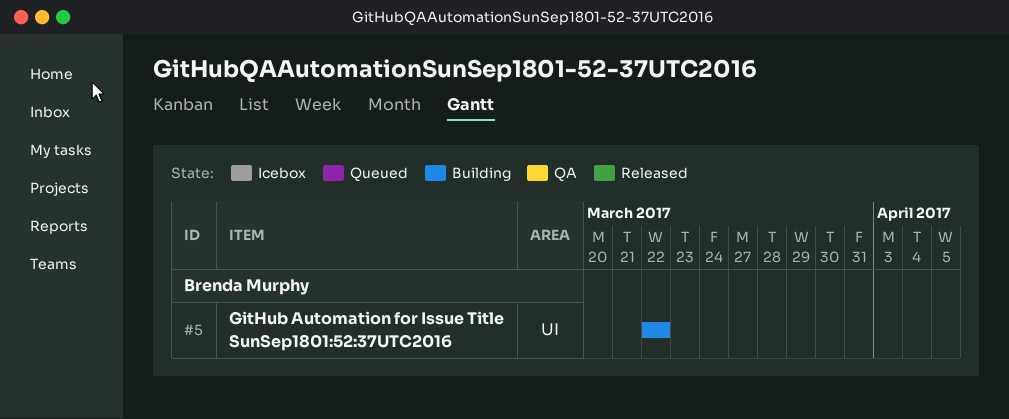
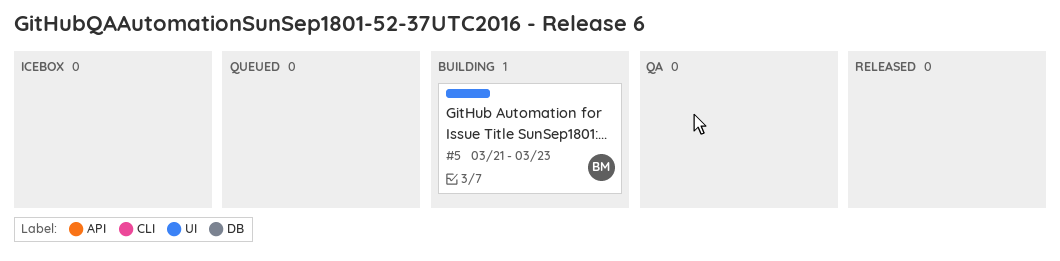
#5, start: Mar 22 -> Mar 21
#5, due: Mar 22 -> Mar 23

